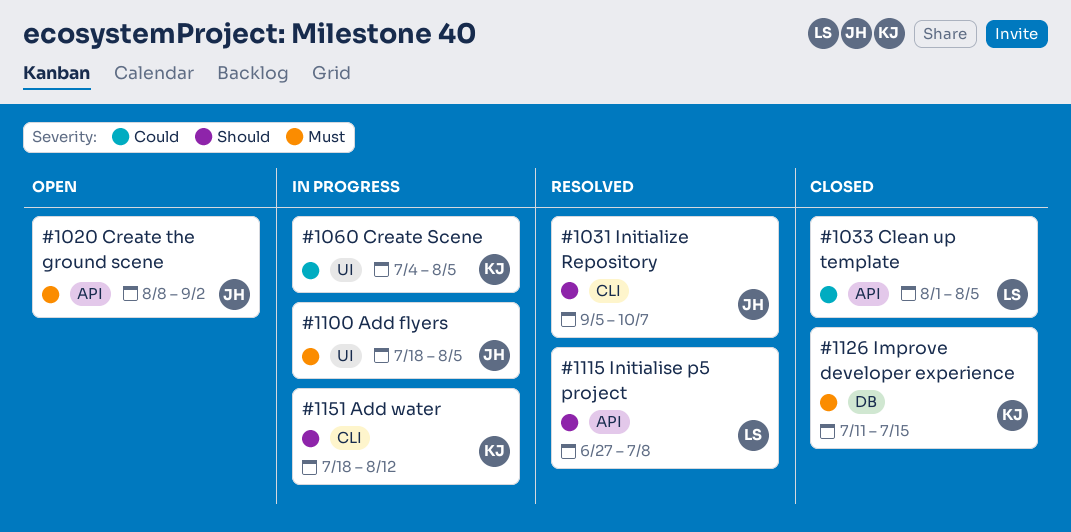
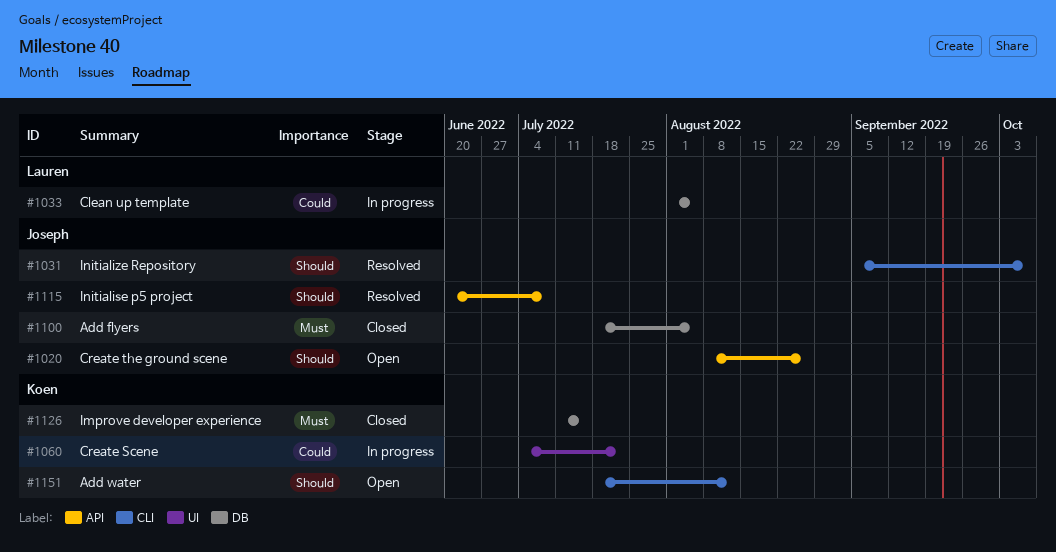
#1020, priority: Must -> Should
#1020, due: Sep 2 -> Aug 26
#1033, status: Closed -> In progress
#1033, label: API -> DB
#1060, due: Aug 5 -> Jul 22
#1100, status: In progress -> Closed
#1100, label: UI -> DB
#1115, owner: Lauren -> Joseph
#1115, start: Jun 27 -> Jun 20
#1151, status: In progress -> Open

